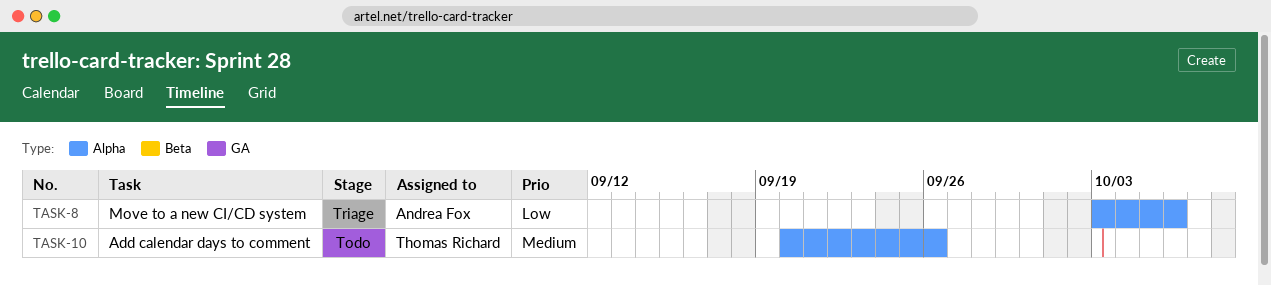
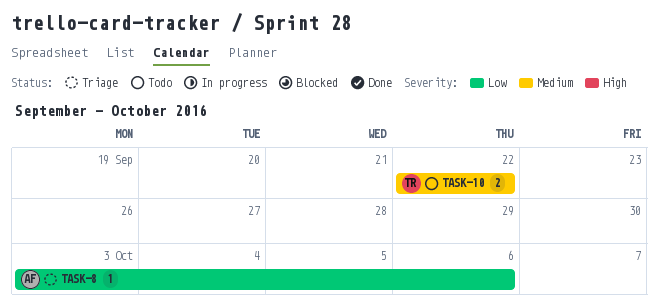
TASK-10, start: Sep 20 -> Sep 22
TASK-10, due: Sep 26 -> Sep 22

